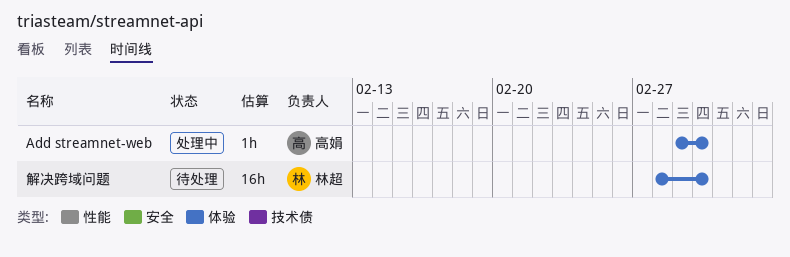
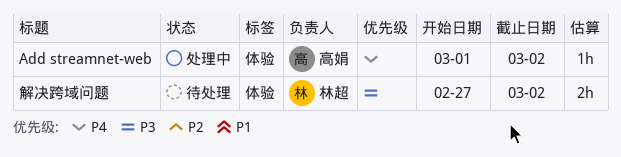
解决跨域问题, estimate: 16h -> 2h
解决跨域问题, start: Feb 28 -> Feb 27

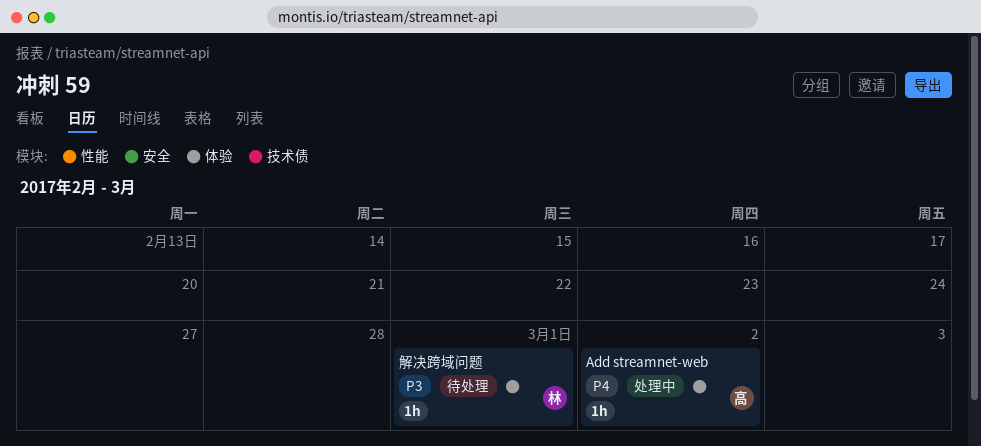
解决跨域问题, estimate: 2h -> 1h
解决跨域问题, due: Mar 2 -> Mar 1

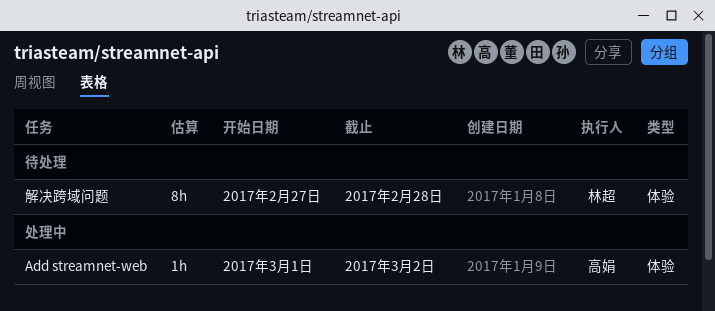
解决跨域问题, estimate: 1h -> 8h
解决跨域问题, due: Mar 1 -> Feb 28

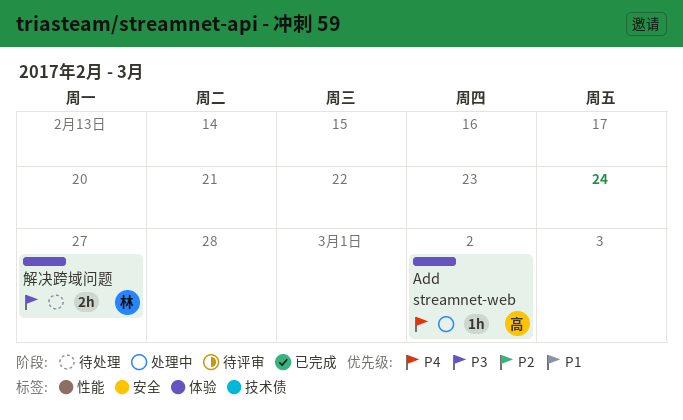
解决跨域问题, estimate: 8h -> 2h
解决跨域问题, due: Feb 28 -> Feb 27

